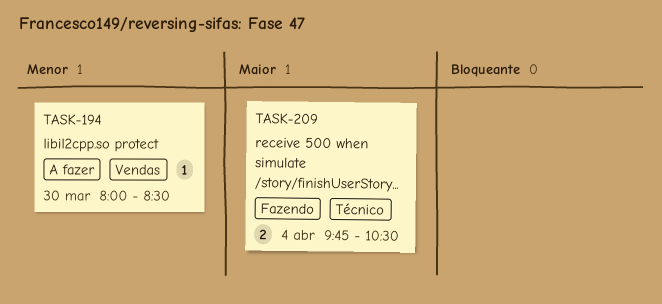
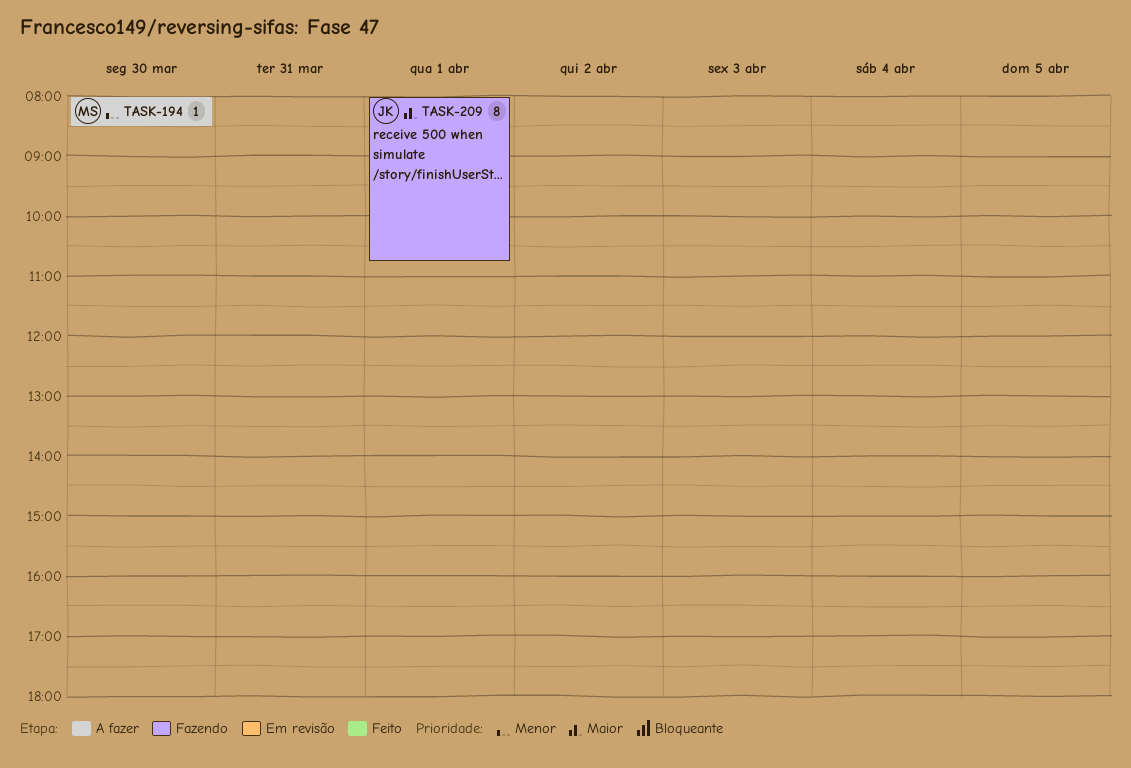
TASK-209, estimate: 2 -> 8
TASK-209, day: Apr 4 -> Apr 1
TASK-209, begins: 09:45 -> 08:00
TASK-209, ends: 10:30 -> 10:45

